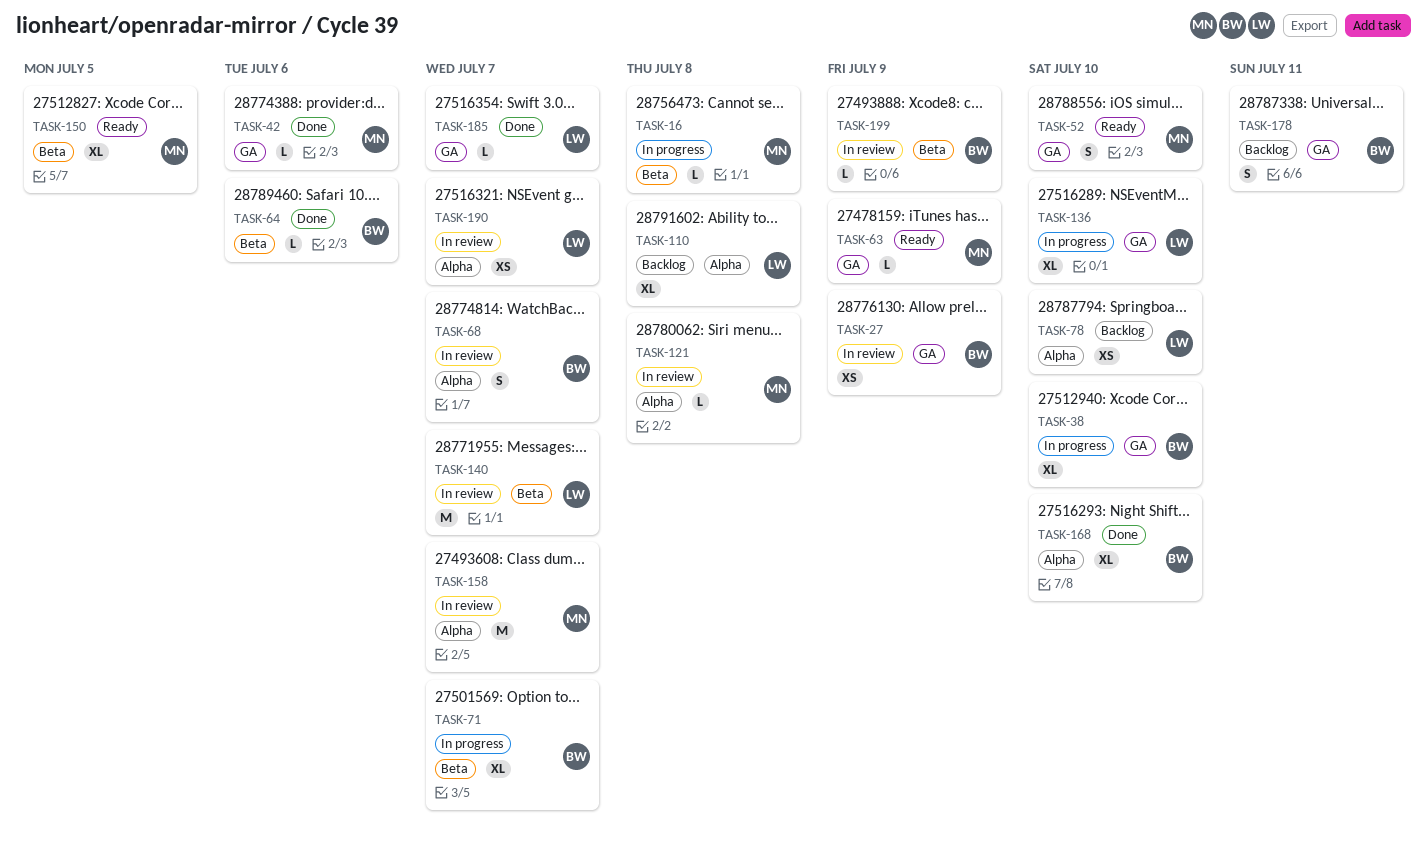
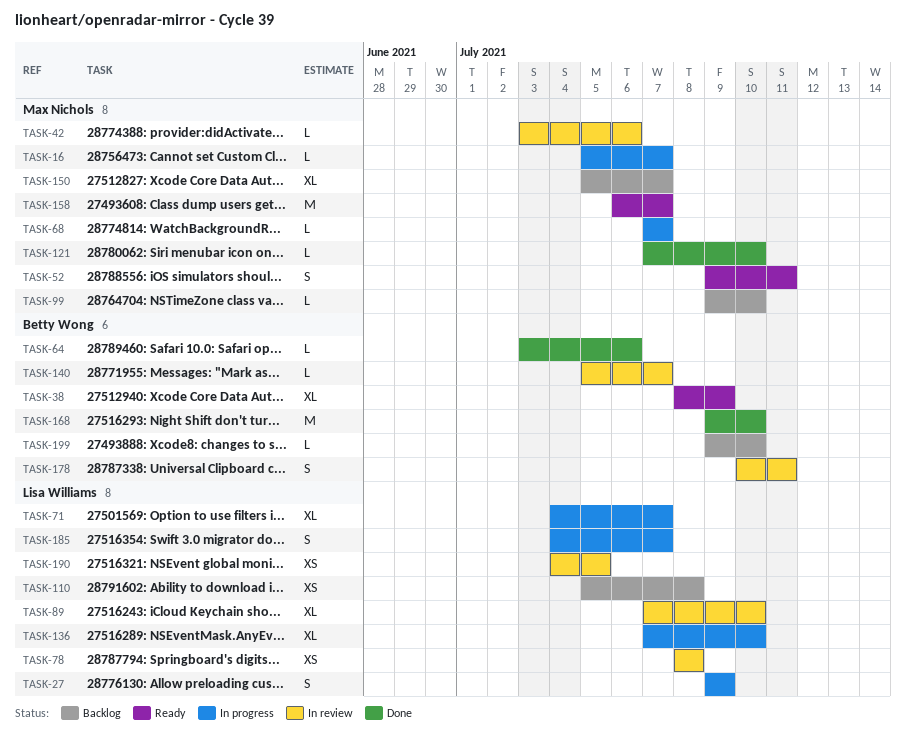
TASK-16, due: Jul 8 -> Jul 7
TASK-27, status: In review -> In progress
TASK-27, owner: Betty Wong -> Lisa Williams
TASK-27, estimate: XS -> S
TASK-38, status: In progress -> Ready
TASK-38, due: Jul 10 -> Jul 9
TASK-42, status: Done -> In review
TASK-52, due: Jul 10 -> Jul 11
TASK-63: present -> none
TASK-68, status: In review -> In progress
TASK-68, owner: Betty Wong -> Max Nichols
TASK-68, estimate: S -> L
TASK-71, owner: Betty Wong -> Lisa Williams
TASK-78, status: Backlog -> In review
TASK-78, due: Jul 10 -> Jul 8
TASK-89: none -> present
TASK-99: none -> present
TASK-110, estimate: XL -> XS
TASK-121, status: In review -> Done
TASK-121, due: Jul 8 -> Jul 10
TASK-140, owner: Lisa Williams -> Betty Wong
TASK-140, estimate: M -> L
TASK-150, status: Ready -> Backlog
TASK-150, due: Jul 5 -> Jul 7
TASK-158, status: In review -> Ready
TASK-168, estimate: XL -> M
TASK-178, status: Backlog -> In review
TASK-185, status: Done -> In progress
TASK-185, estimate: L -> S
TASK-190, due: Jul 7 -> Jul 5
TASK-199, status: In review -> Backlog
TASK-199, due: Jul 9 -> Jul 10

